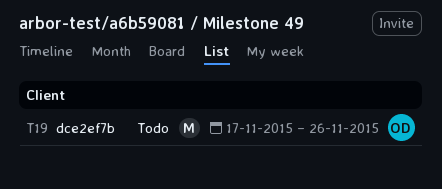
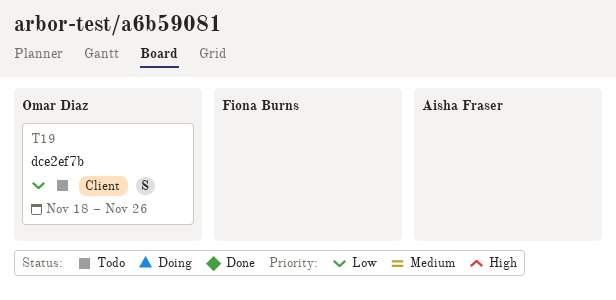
T19, estimate: M -> S
T19, start: Nov 17 -> Nov 18

